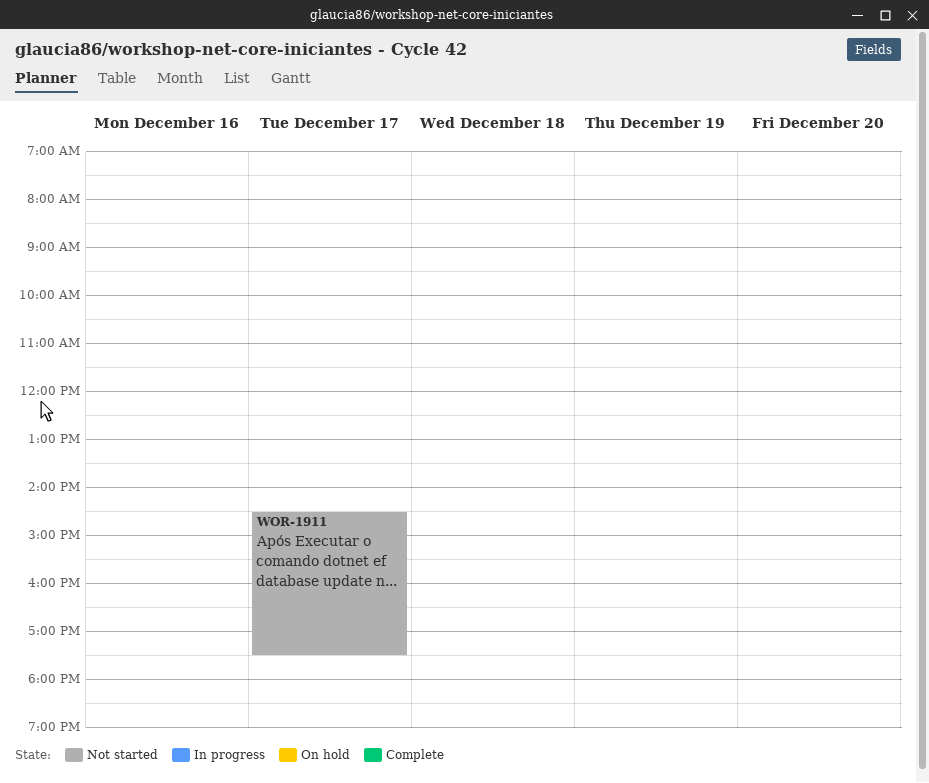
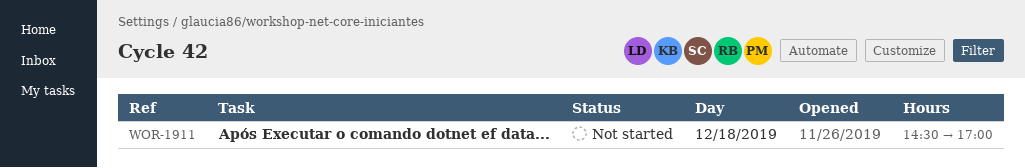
WOR-1911, day: Dec 17 -> Dec 18
WOR-1911, ends: 17:30 -> 17:00

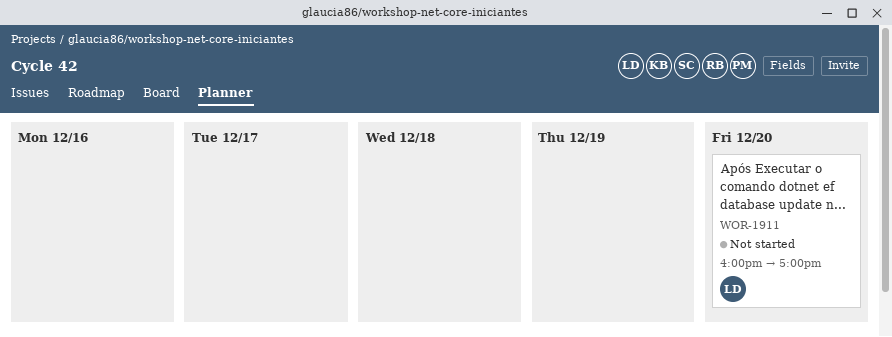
WOR-1911, day: Dec 18 -> Dec 20
WOR-1911, begins: 14:30 -> 16:00

